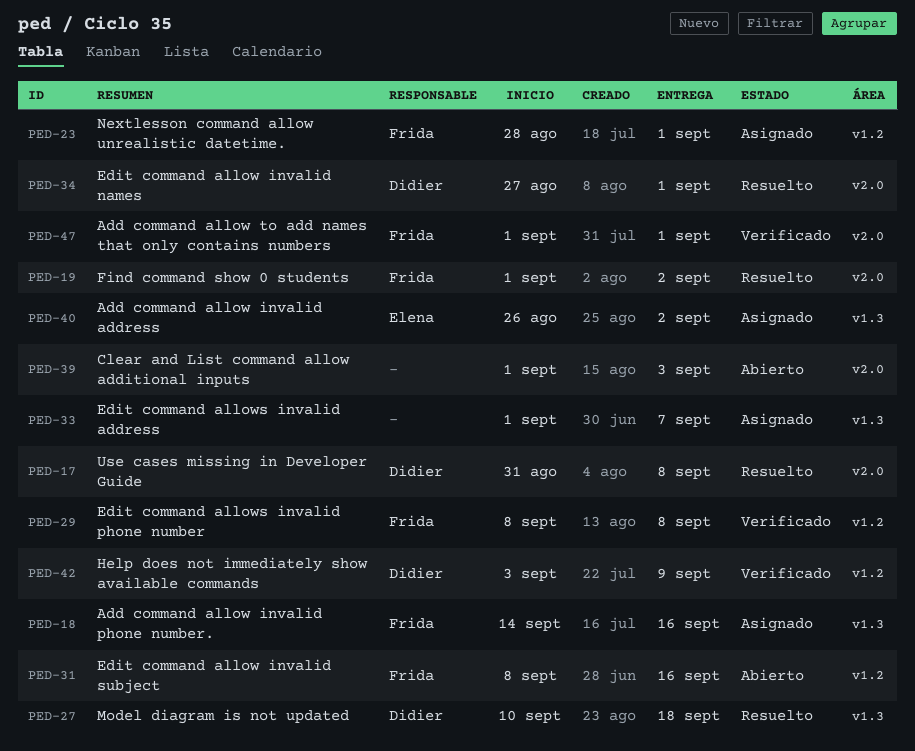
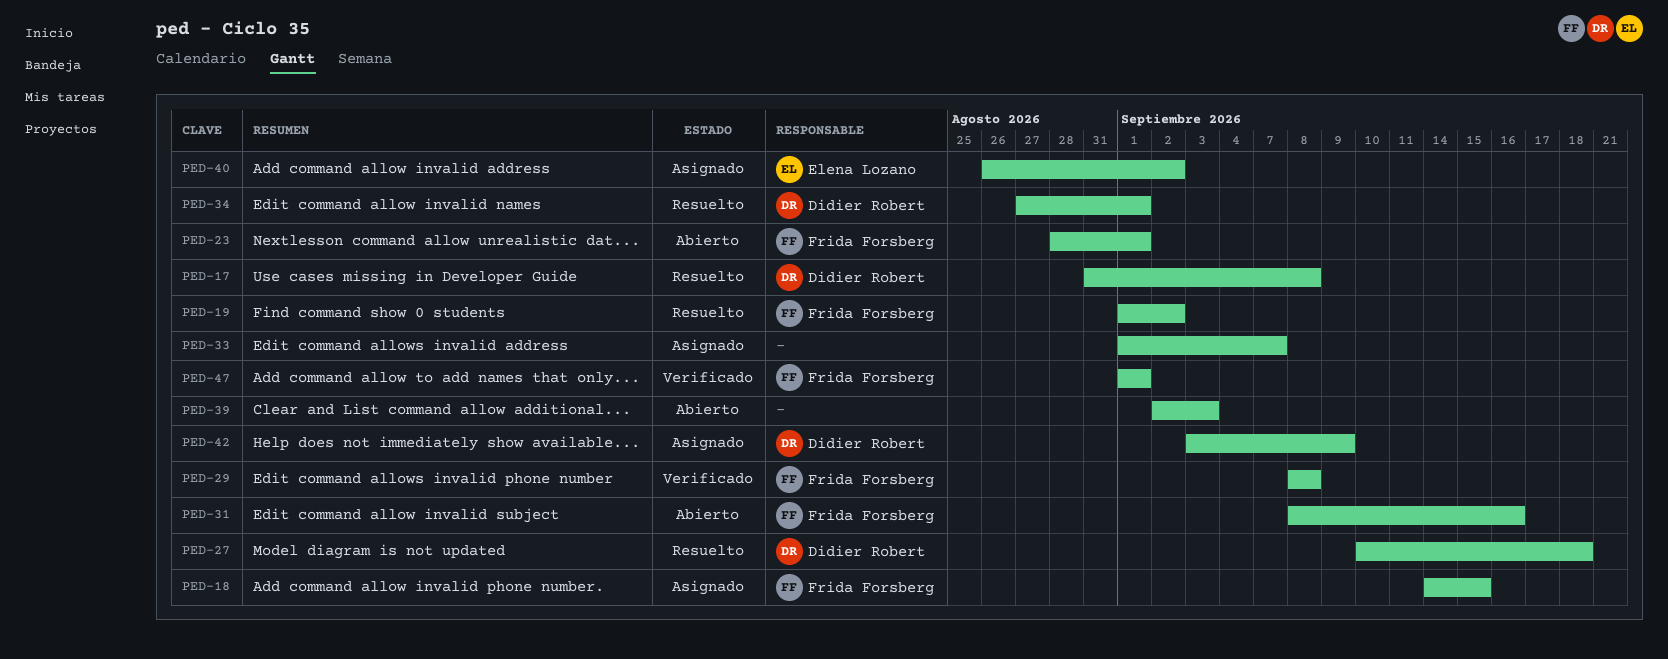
PED-18, due: Sep 16 -> Sep 15
PED-23, status: Asignado -> Abierto
PED-39, start: Sep 1 -> Sep 2
PED-42, status: Verificado -> Asignado

